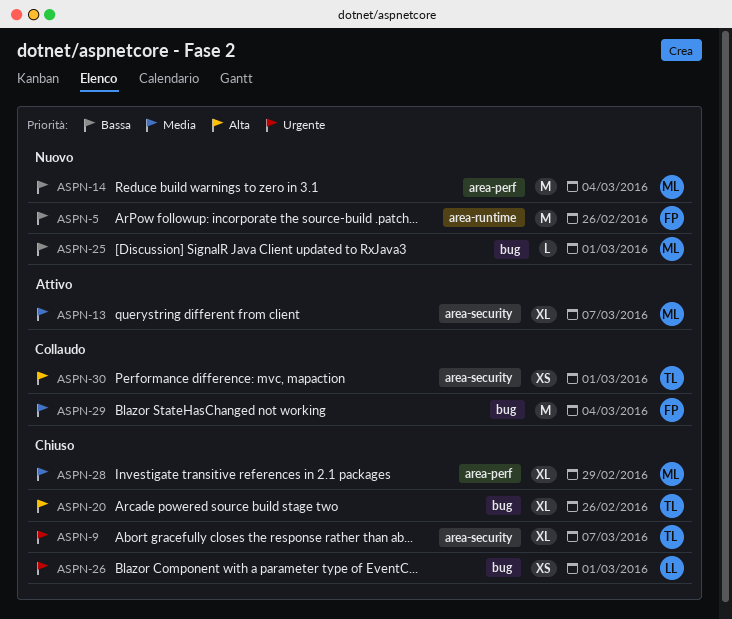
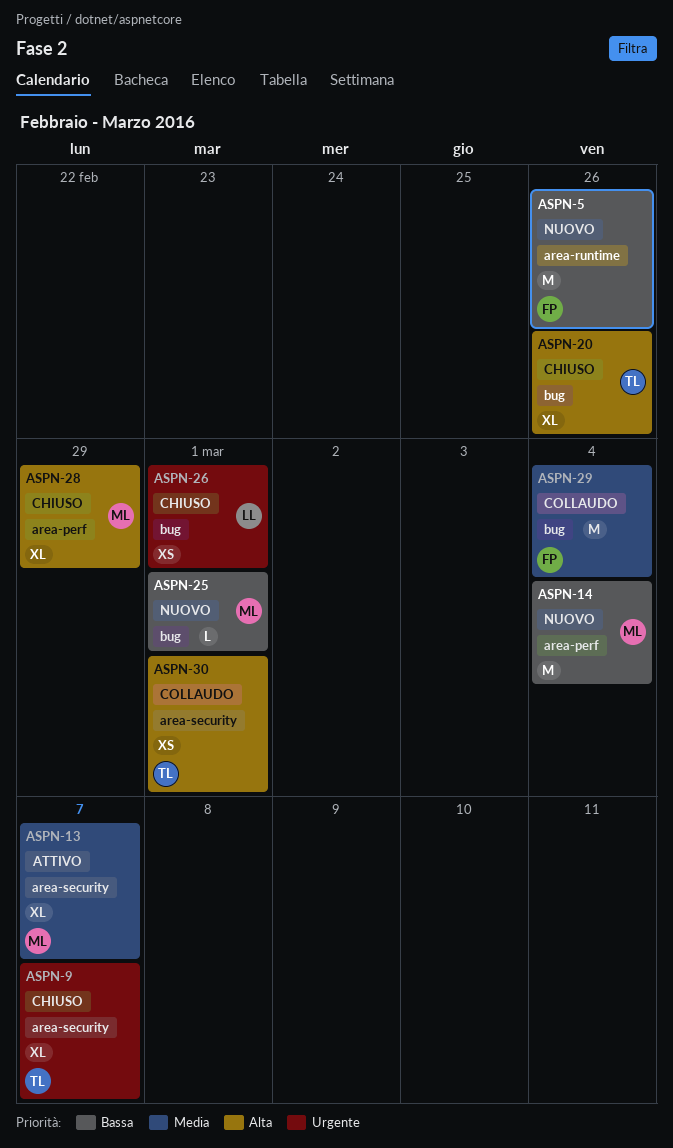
ASPN-28, priority: Media -> Alta

